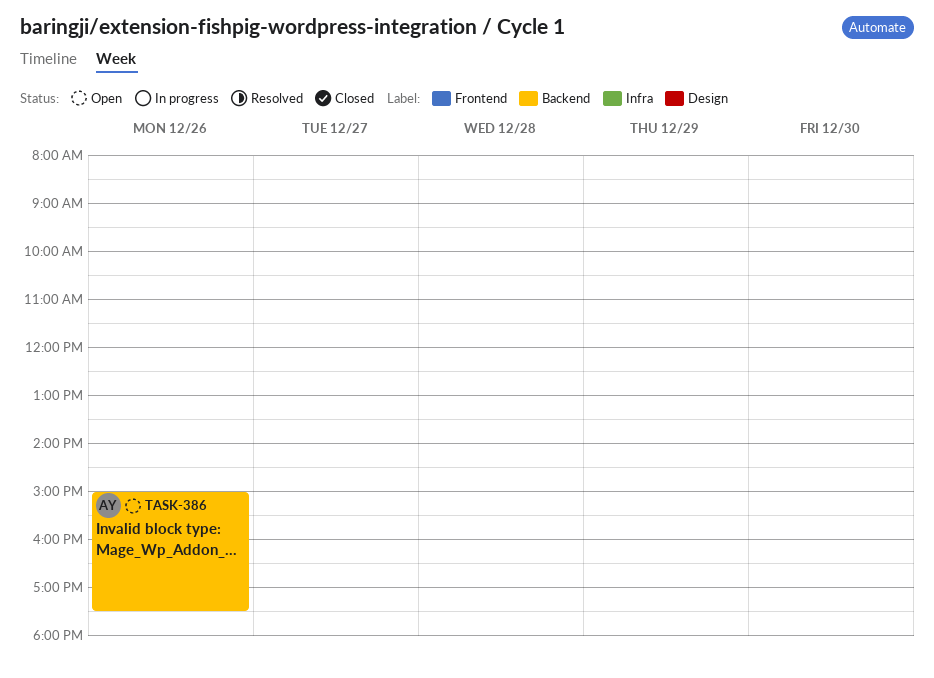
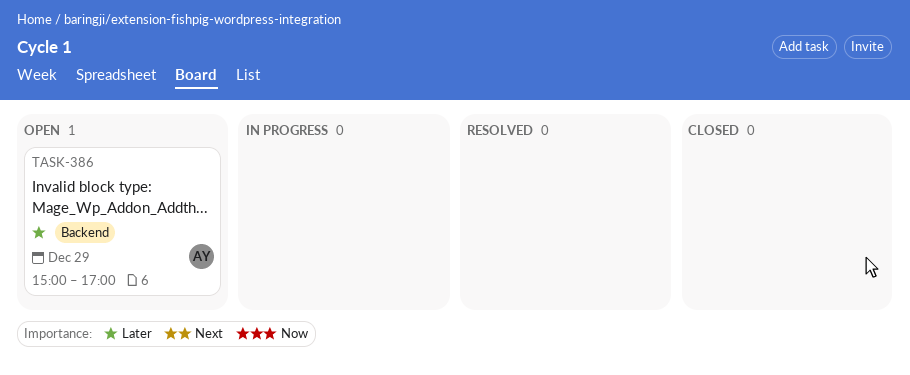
TASK-386, day: Dec 26 -> Dec 29
TASK-386, ends: 17:30 -> 17:00

